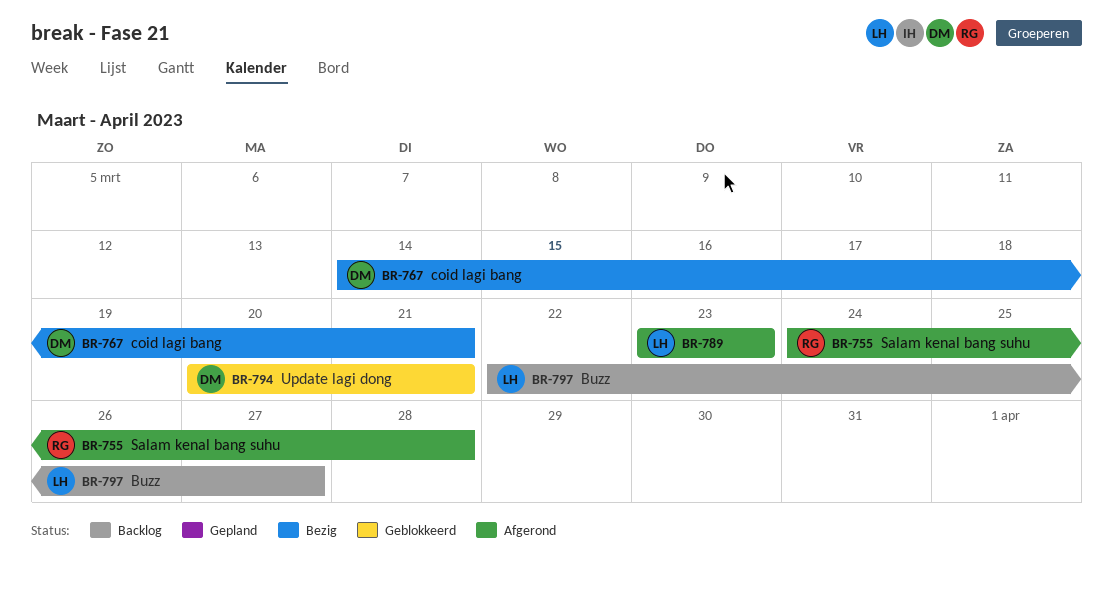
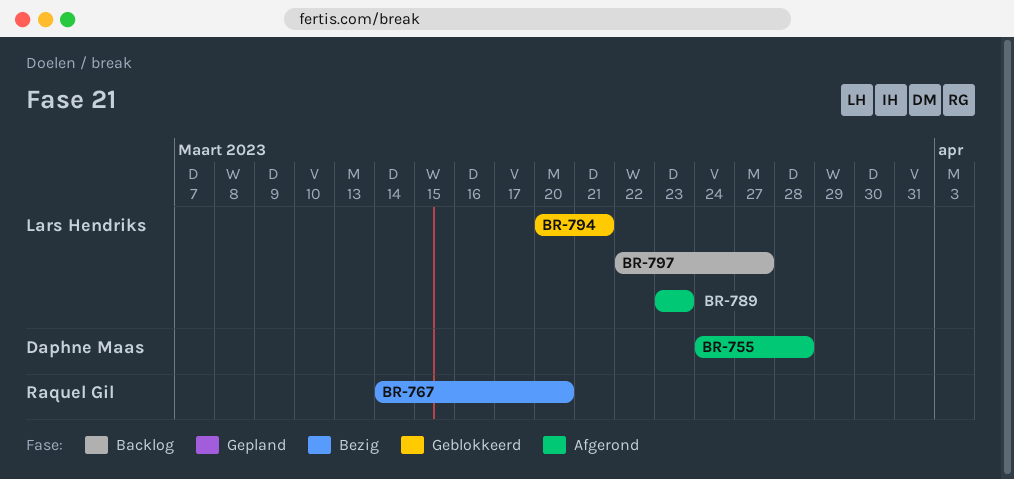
BR-755, owner: Raquel Gil -> Daphne Maas
BR-767, owner: Daphne Maas -> Raquel Gil
BR-767, due: Mar 21 -> Mar 20
BR-794, owner: Daphne Maas -> Lars Hendriks

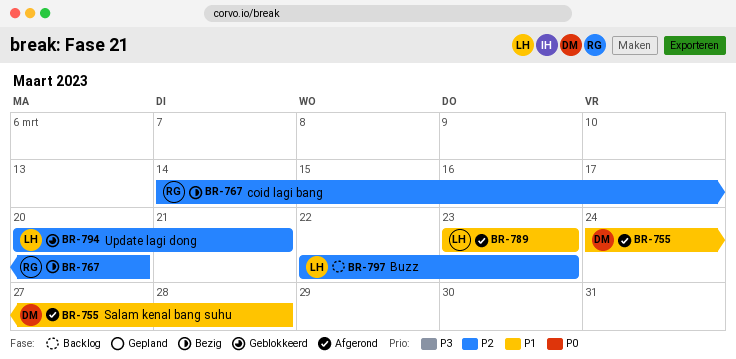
BR-797, due: Mar 27 -> Mar 23

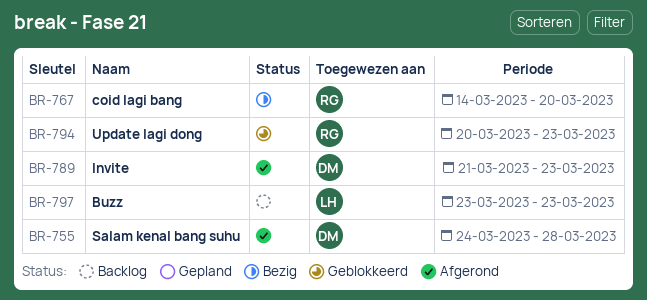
BR-789, owner: LH -> DM
BR-789, start: Mar 23 -> Mar 21
BR-794, owner: LH -> RG
BR-794, due: Mar 21 -> Mar 23
BR-797, start: Mar 22 -> Mar 23

